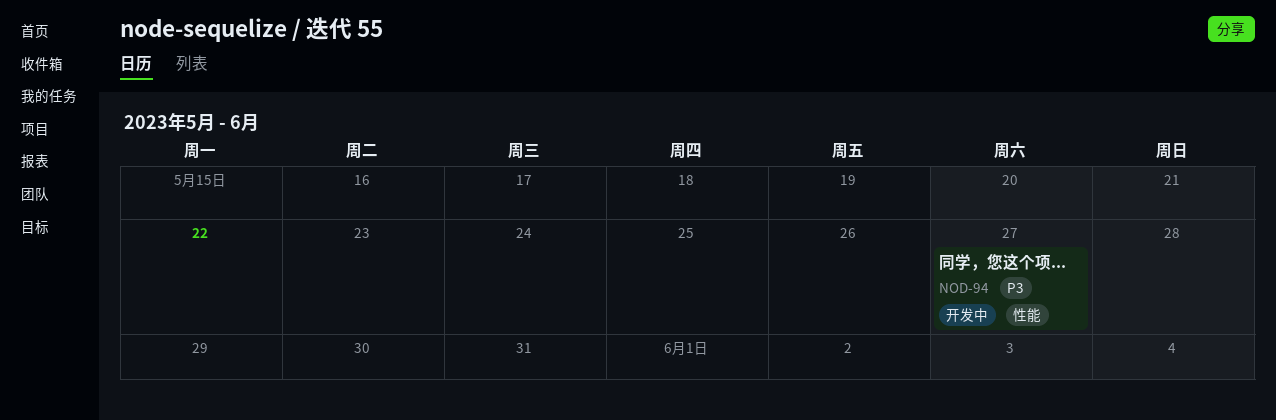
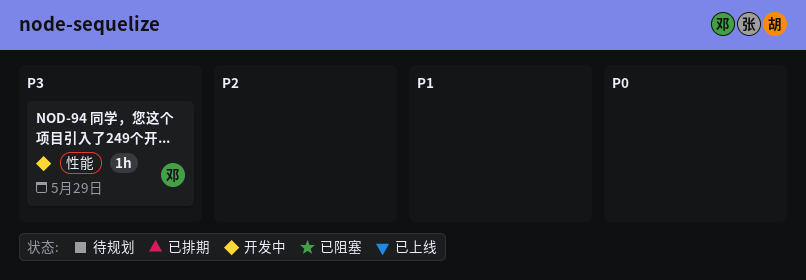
NOD-94, due: May 27 -> May 29

